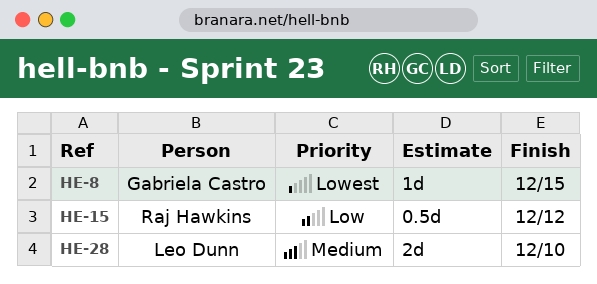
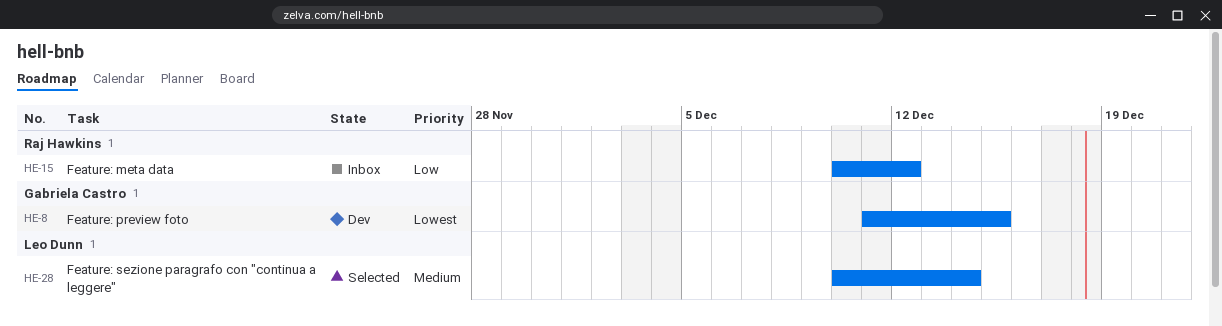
HE-28, due: Dec 10 -> Dec 14

